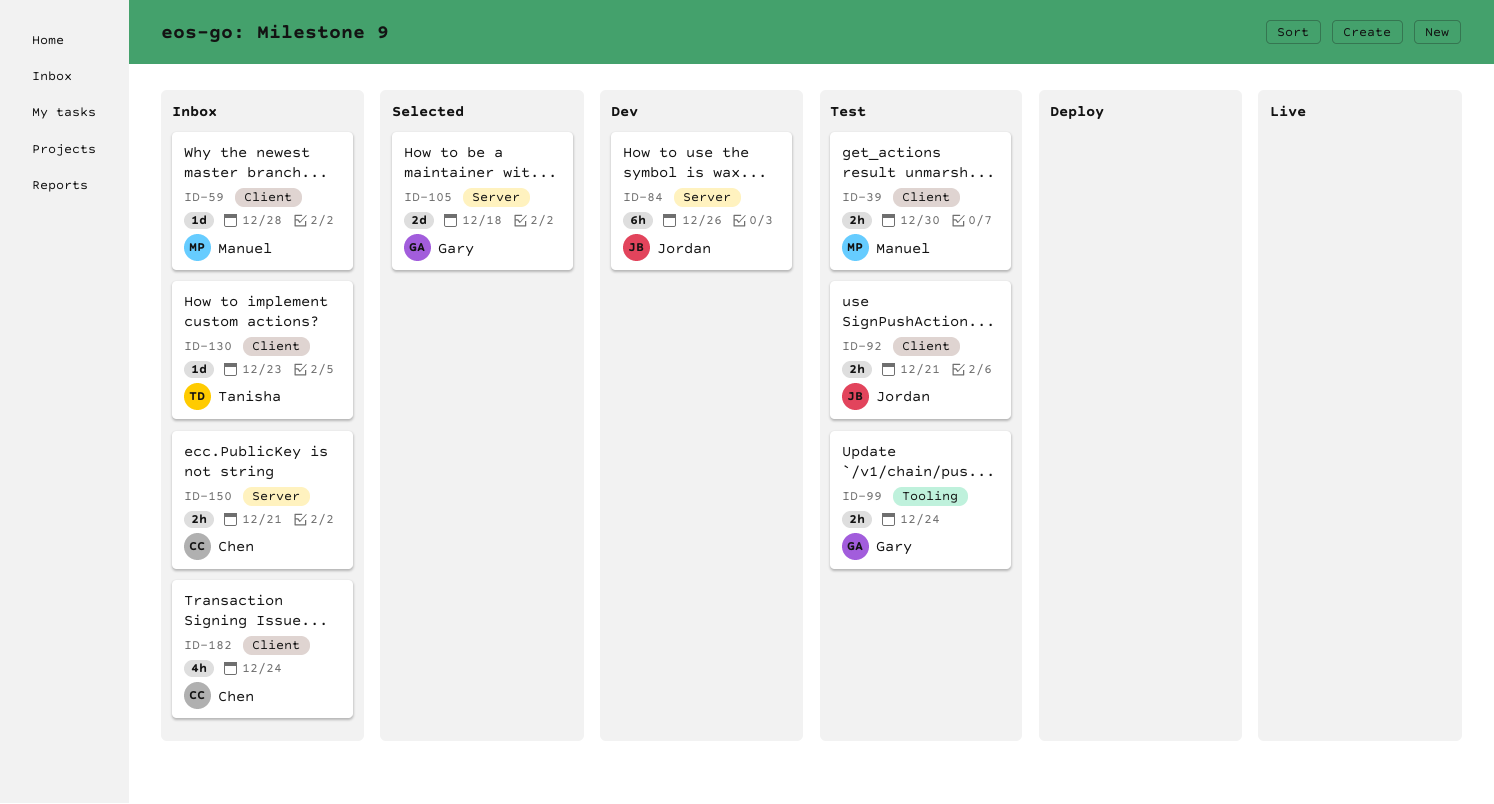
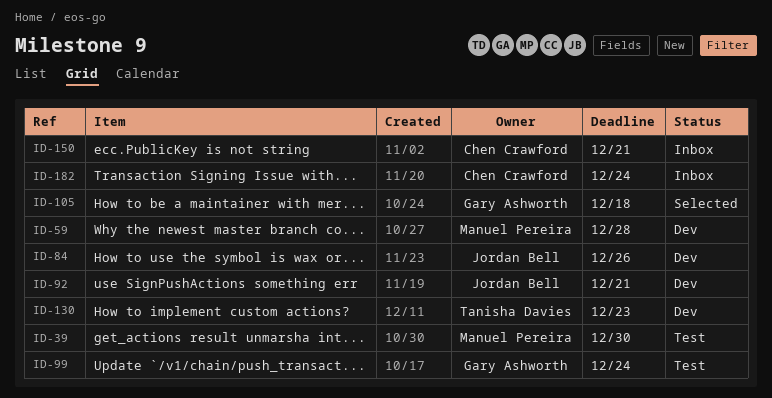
ID-59, status: Inbox -> Dev
ID-92, status: Test -> Dev
ID-130, status: Inbox -> Dev

